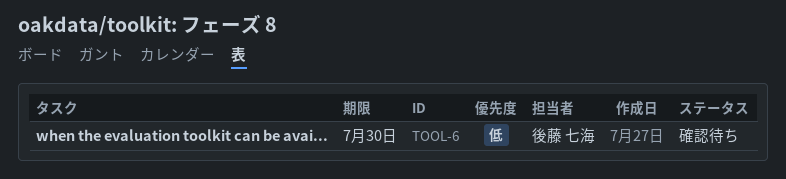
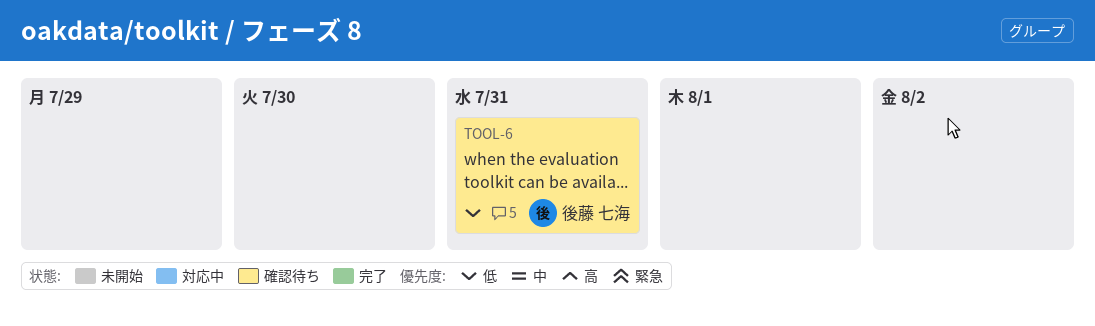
TOOL-6, due: Jul 30 -> Jul 31

